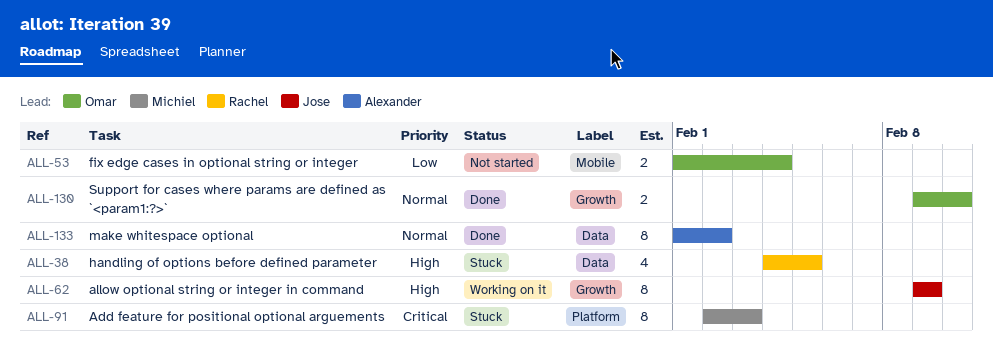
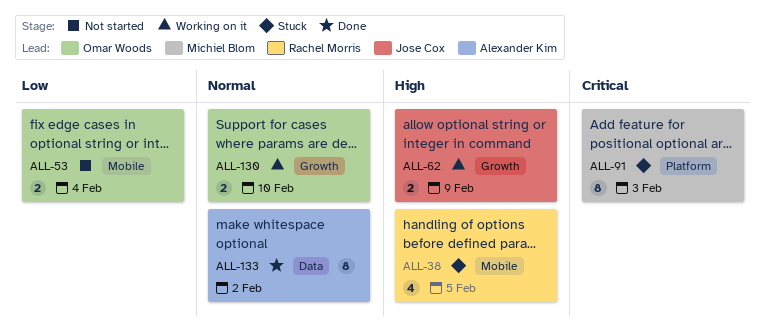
ALL-38, label: Data -> Mobile
ALL-62, estimate: 8 -> 2
ALL-130, status: Done -> Working on it

